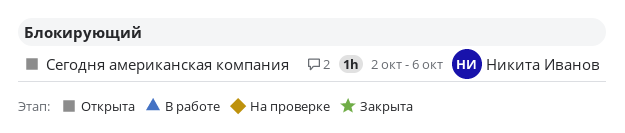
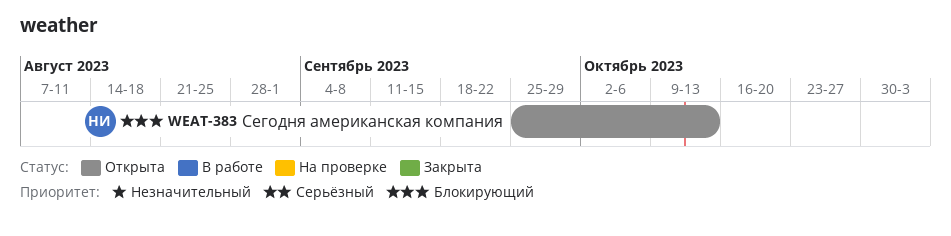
Сегодня американская компания, start: Oct 2 -> Sep 25
Сегодня американская компания, due: Oct 6 -> Oct 13

